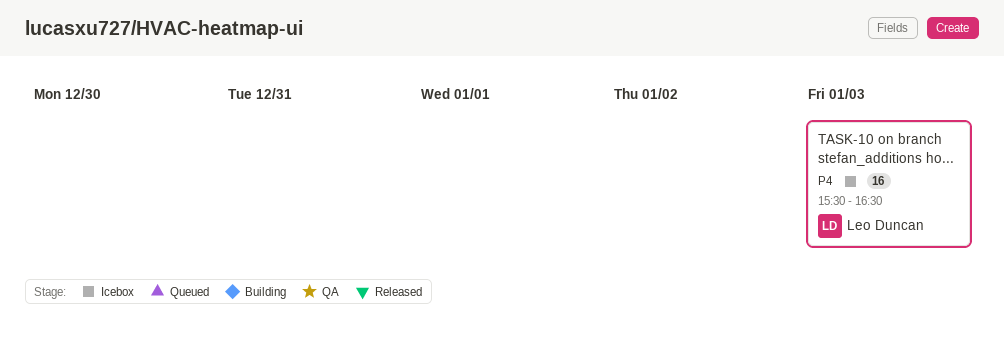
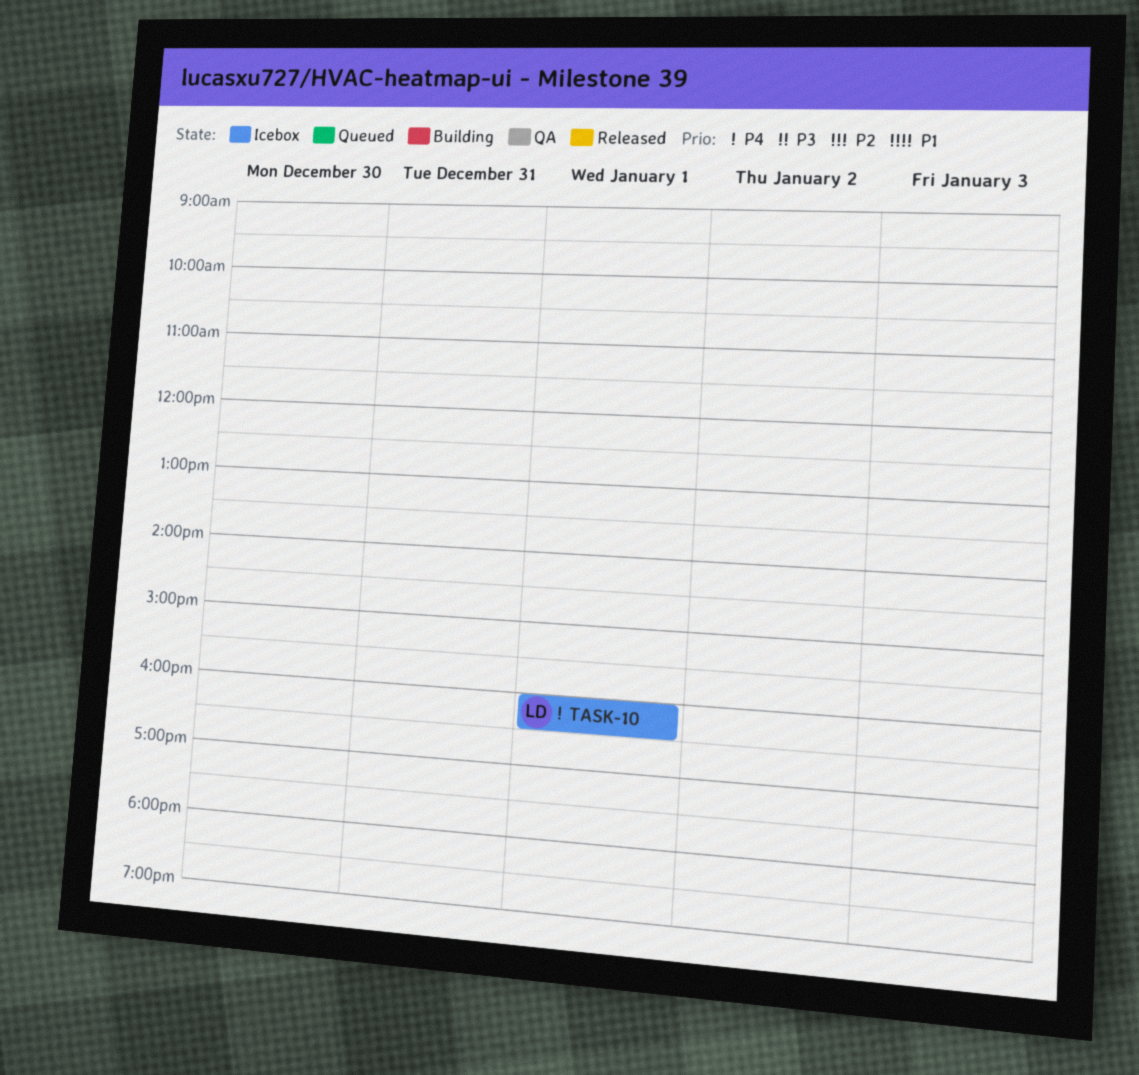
TASK-10, day: Jan 3 -> Jan 1
TASK-10, begins: 15:30 -> 16:00

